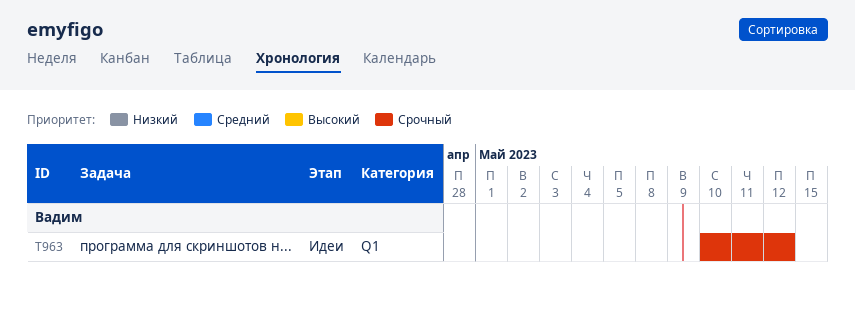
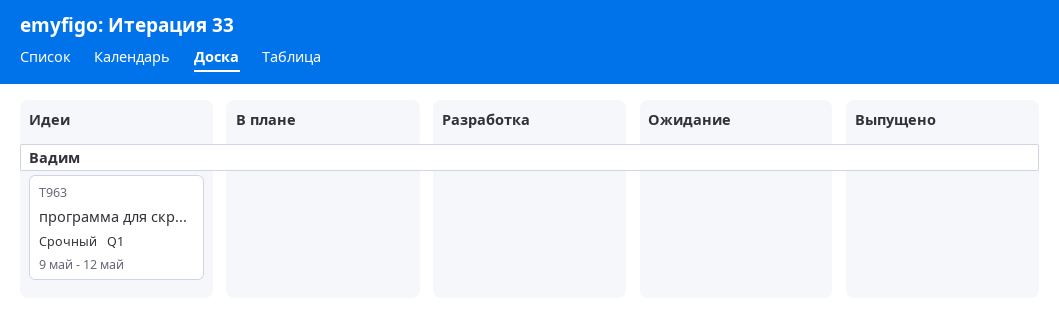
T963, start: May 10 -> May 9

